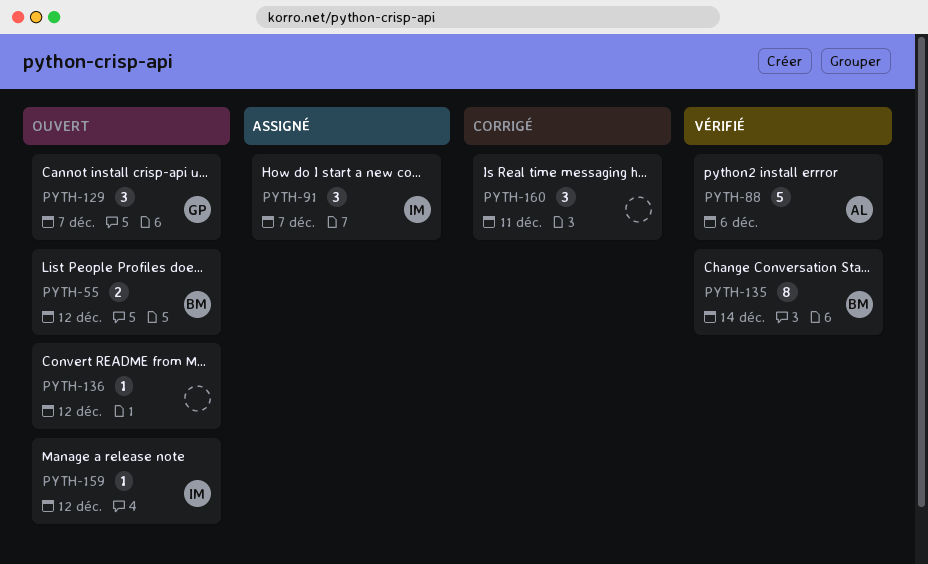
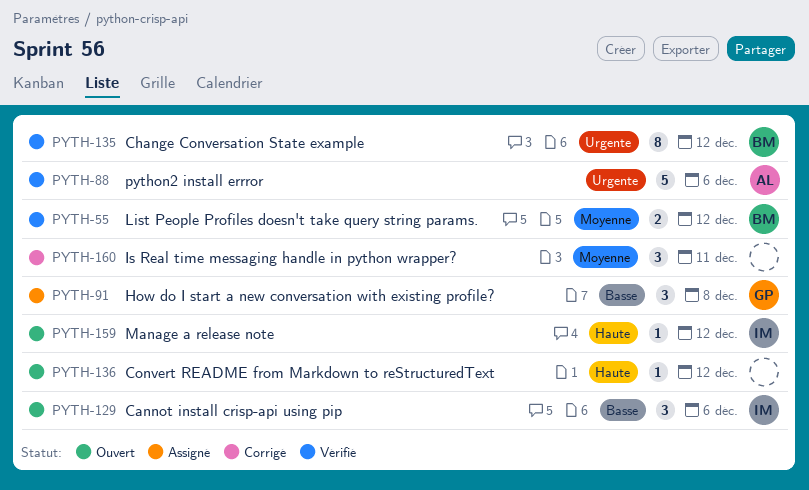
PYTH-55, status: Ouvert -> Vérifié
PYTH-91, owner: IM -> GP
PYTH-91, due: Dec 7 -> Dec 8
PYTH-129, owner: GP -> IM
PYTH-129, due: Dec 7 -> Dec 6
PYTH-135, due: Dec 14 -> Dec 12

